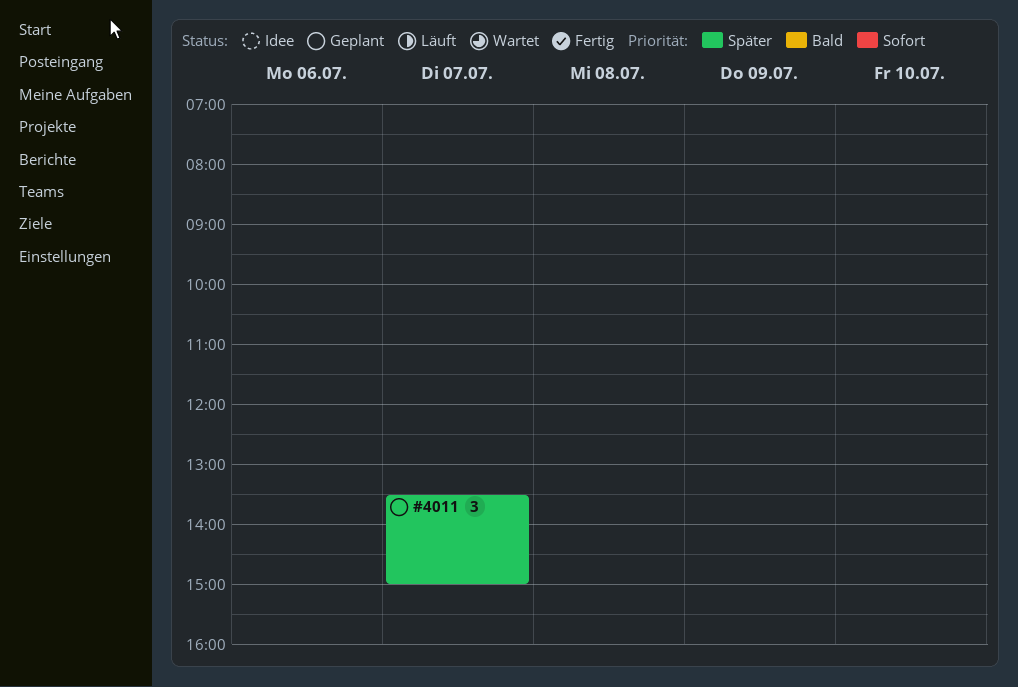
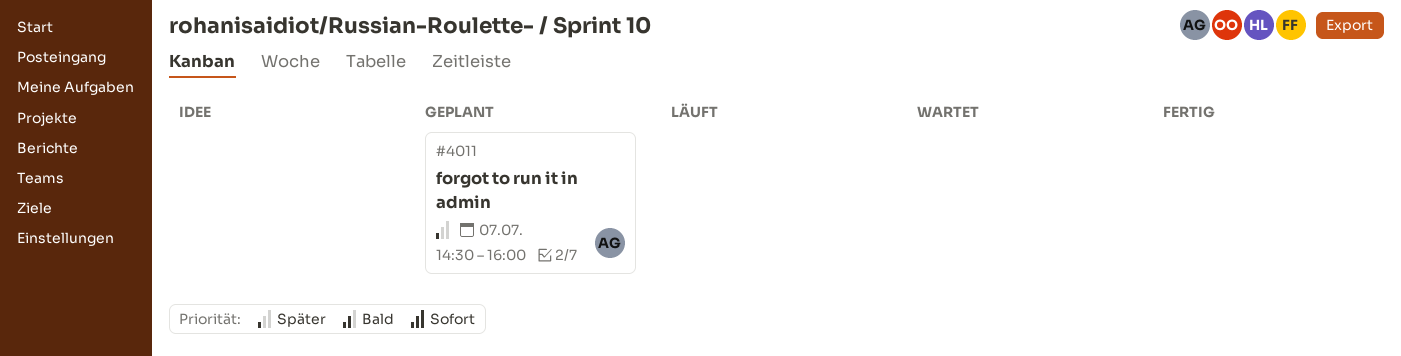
#4011, begins: 13:30 -> 14:30
#4011, ends: 15:00 -> 16:00

